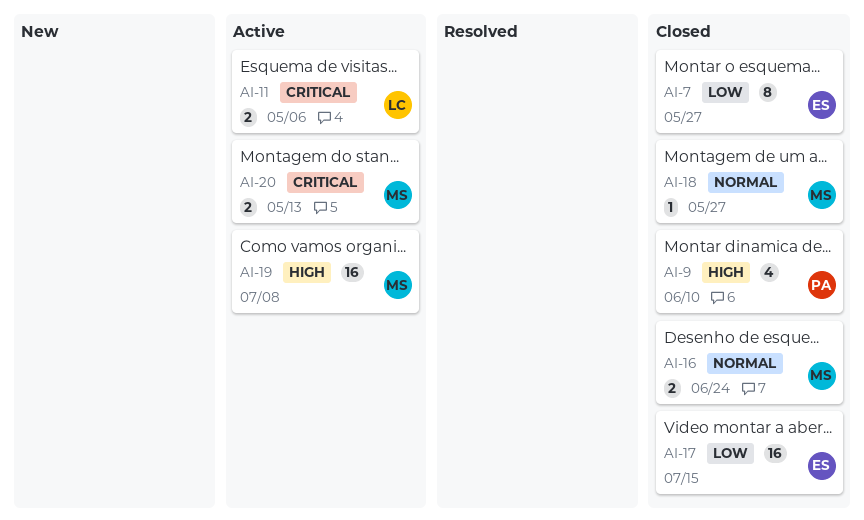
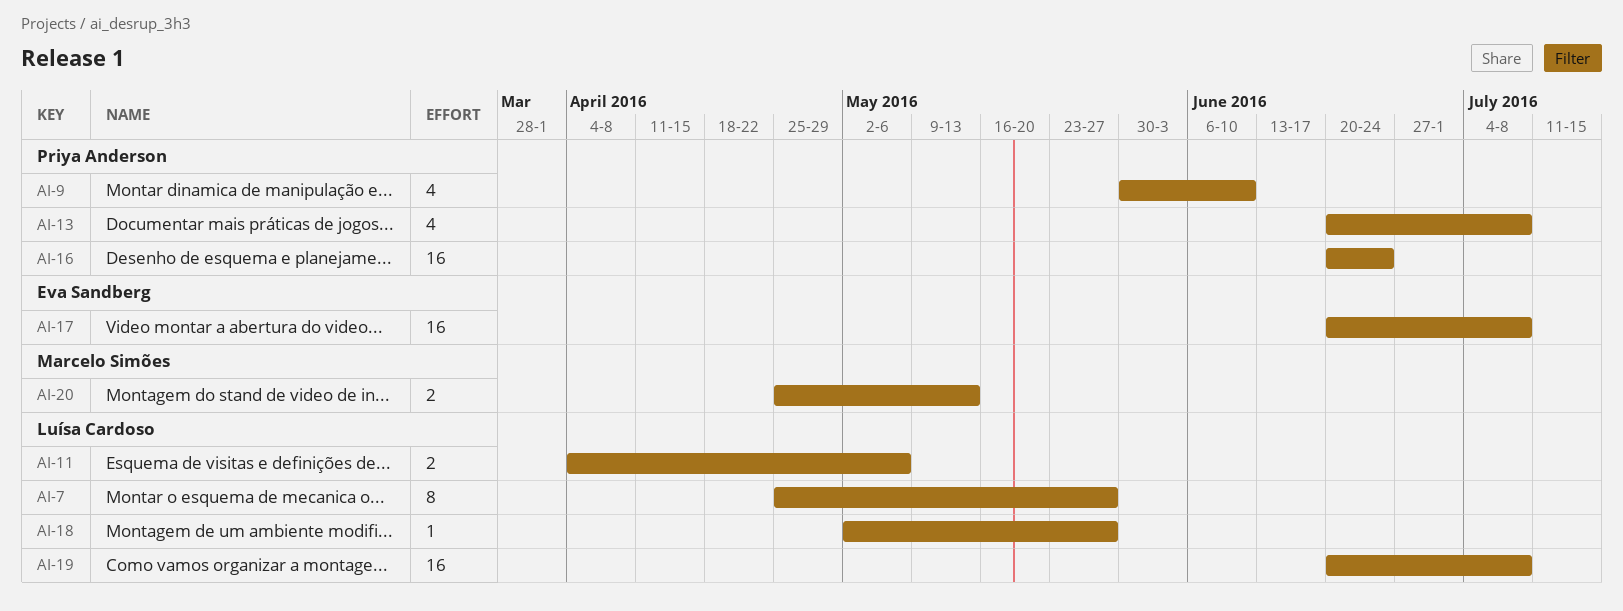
AI-7, owner: Eva Sandberg -> Luísa Cardoso
AI-13: none -> present
AI-16, owner: Marcelo Simões -> Priya Anderson
AI-16, estimate: 2 -> 16
AI-17, due: Jul 15 -> Jul 8
AI-18, owner: Marcelo Simões -> Luísa Cardoso
AI-19, owner: Marcelo Simões -> Luísa Cardoso

